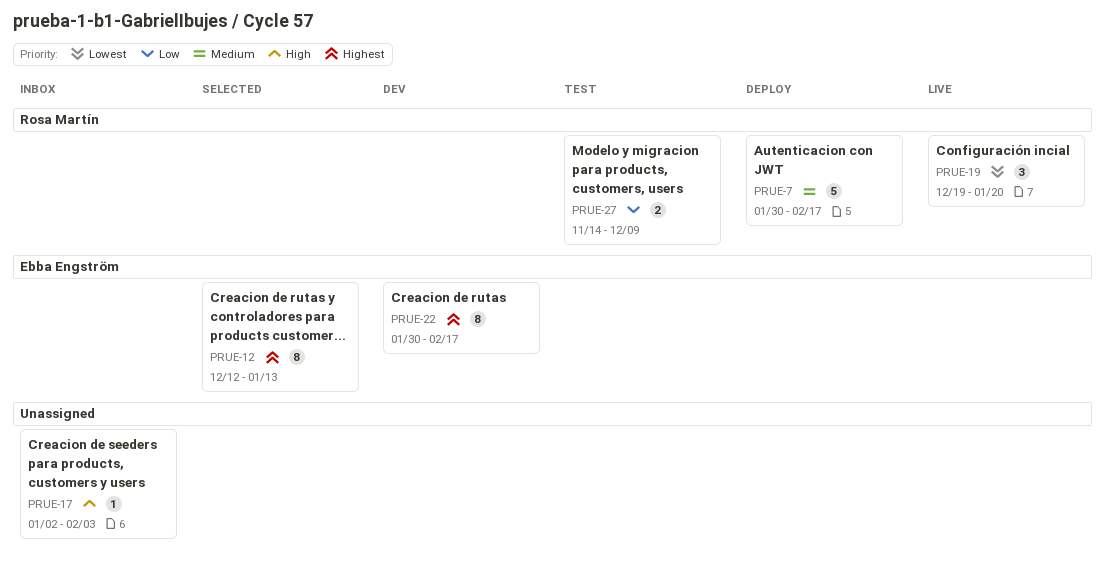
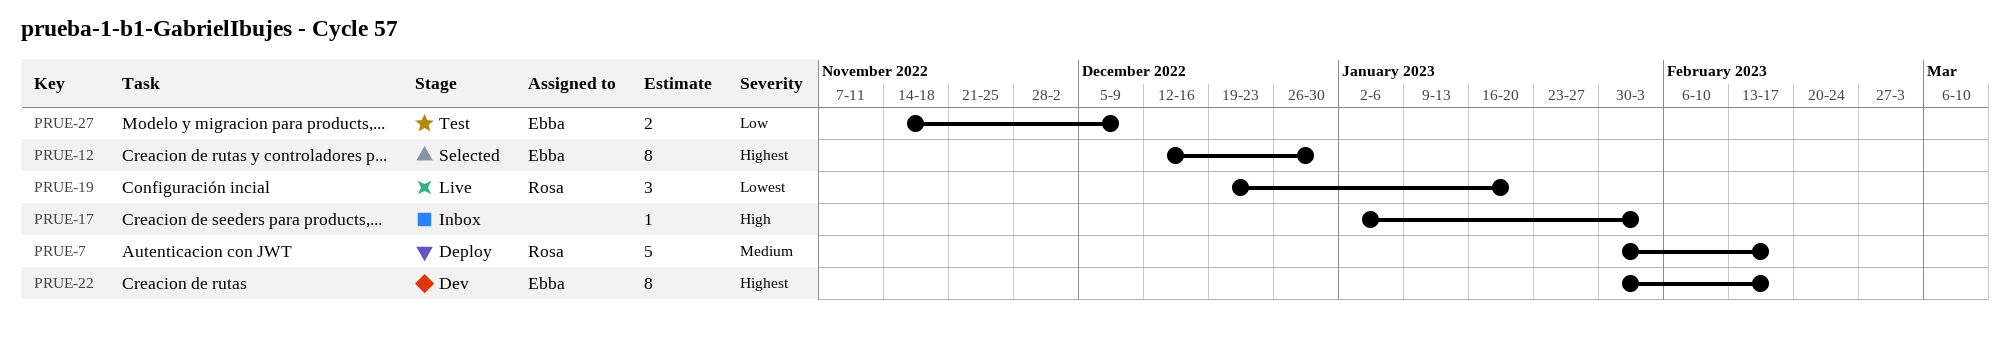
PRUE-12, due: Jan 13 -> Dec 30
PRUE-27, owner: Rosa Martín -> Ebba Engström

